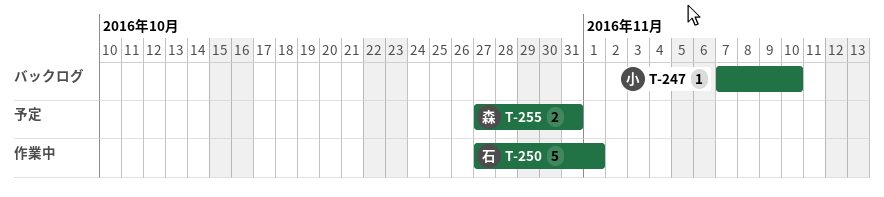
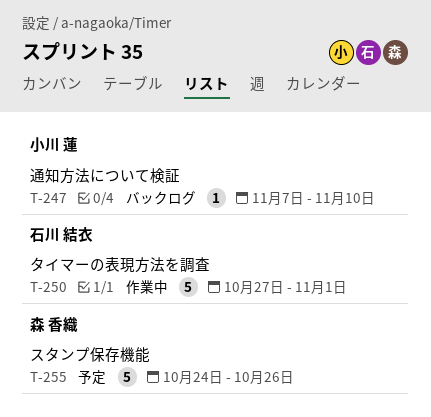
T-255, estimate: 2 -> 5
T-255, start: Oct 27 -> Oct 24
T-255, due: Oct 31 -> Oct 26

